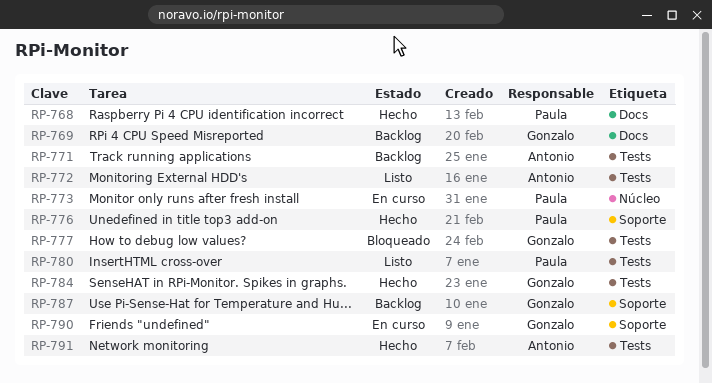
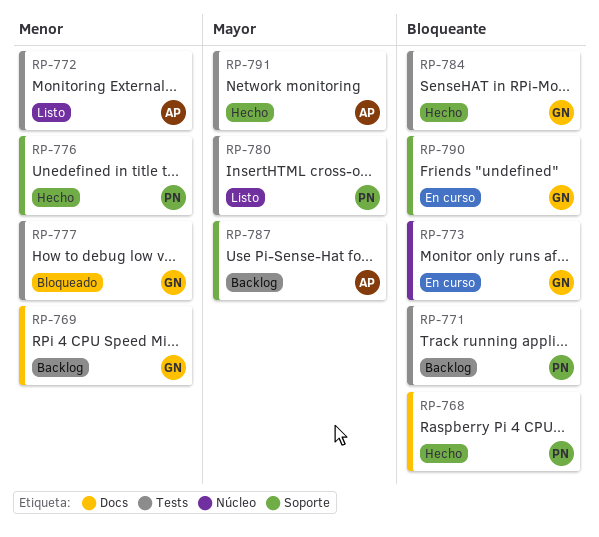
RP-771, owner: Antonio -> Paula
RP-773, owner: Paula -> Gonzalo
RP-787, owner: Gonzalo -> Antonio

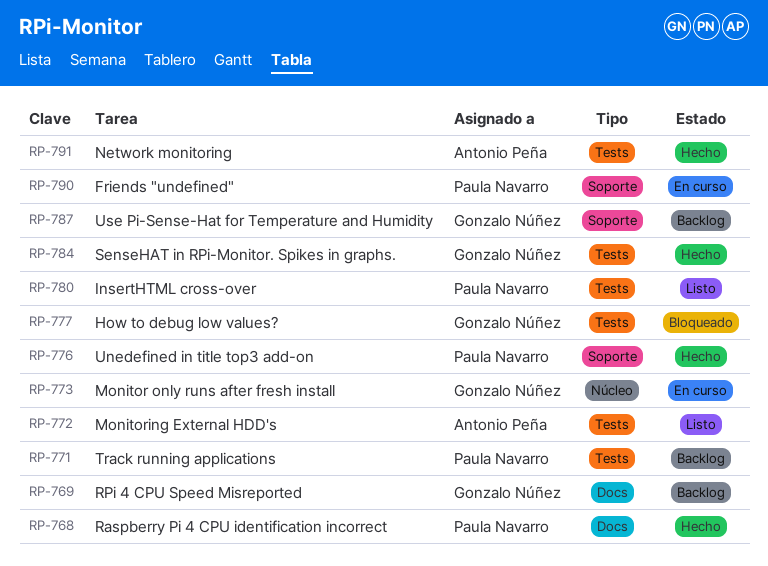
RP-787, owner: Antonio Peña -> Gonzalo Núñez
RP-790, owner: Gonzalo Núñez -> Paula Navarro

